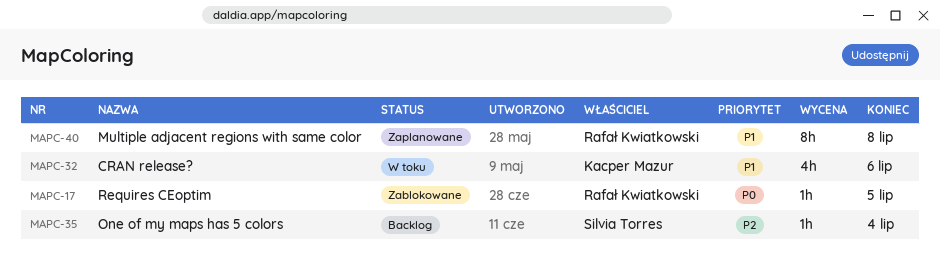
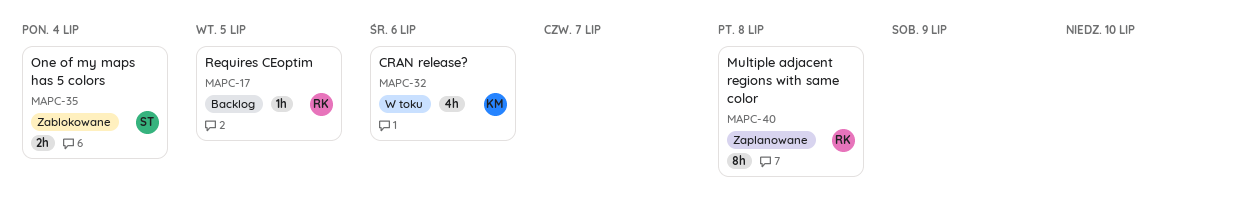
MAPC-17, status: Zablokowane -> Backlog
MAPC-35, status: Backlog -> Zablokowane
MAPC-35, estimate: 1h -> 2h

